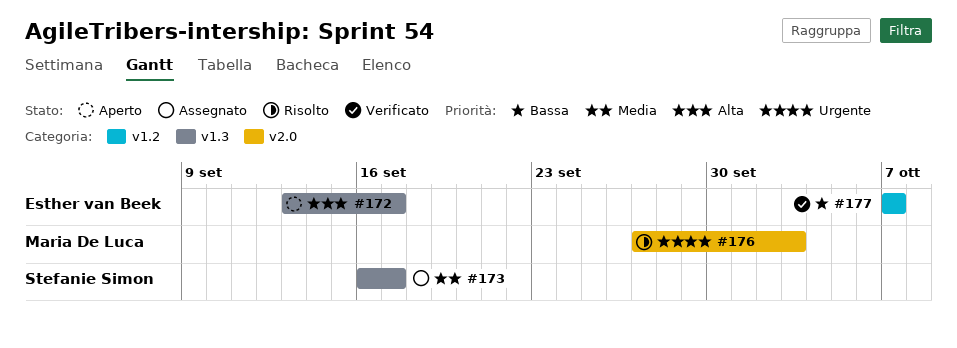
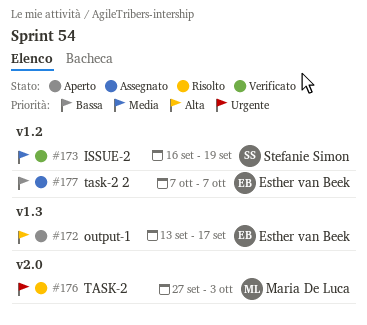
#173, status: Assegnato -> Verificato
#173, label: v1.3 -> v1.2
#173, due: Sep 17 -> Sep 19
#177, status: Verificato -> Assegnato

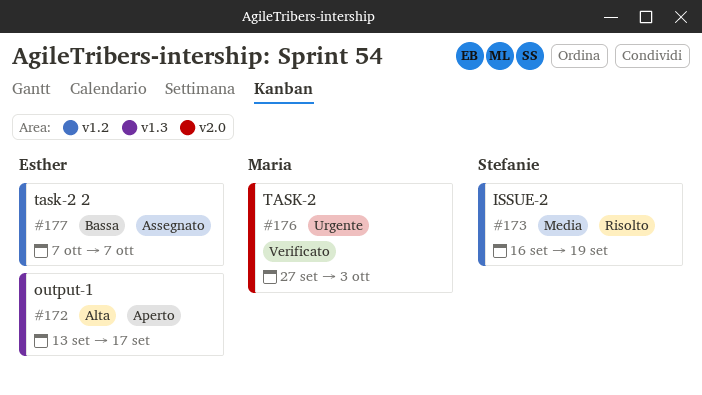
#173, status: Verificato -> Risolto
#176, status: Risolto -> Verificato

